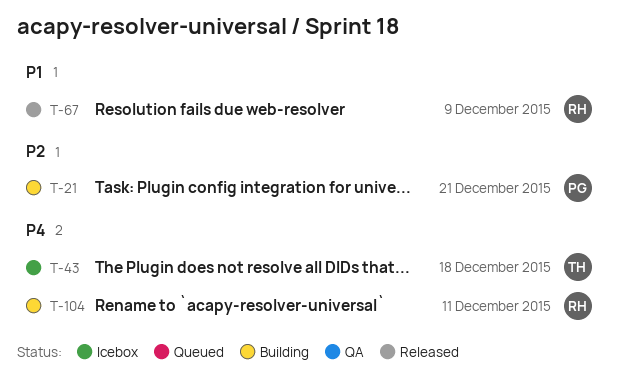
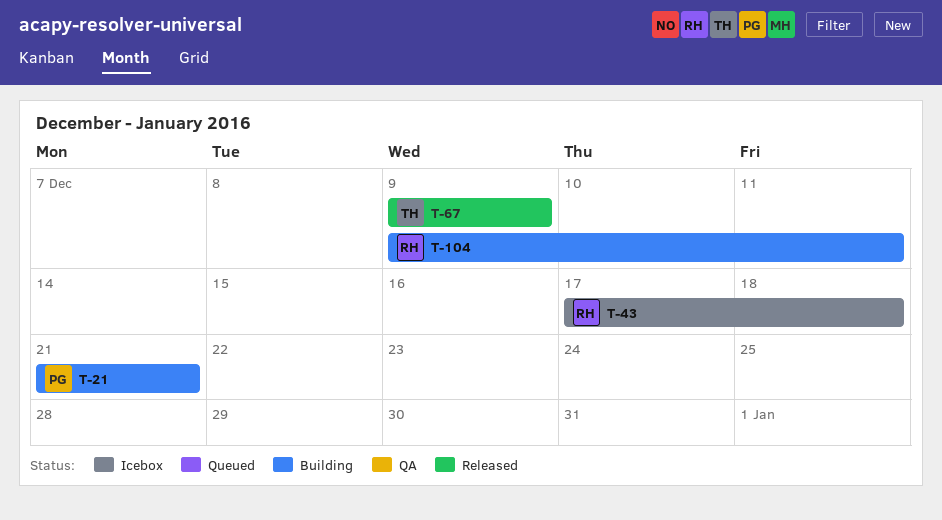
T-43, owner: TH -> RH
T-67, owner: RH -> TH

